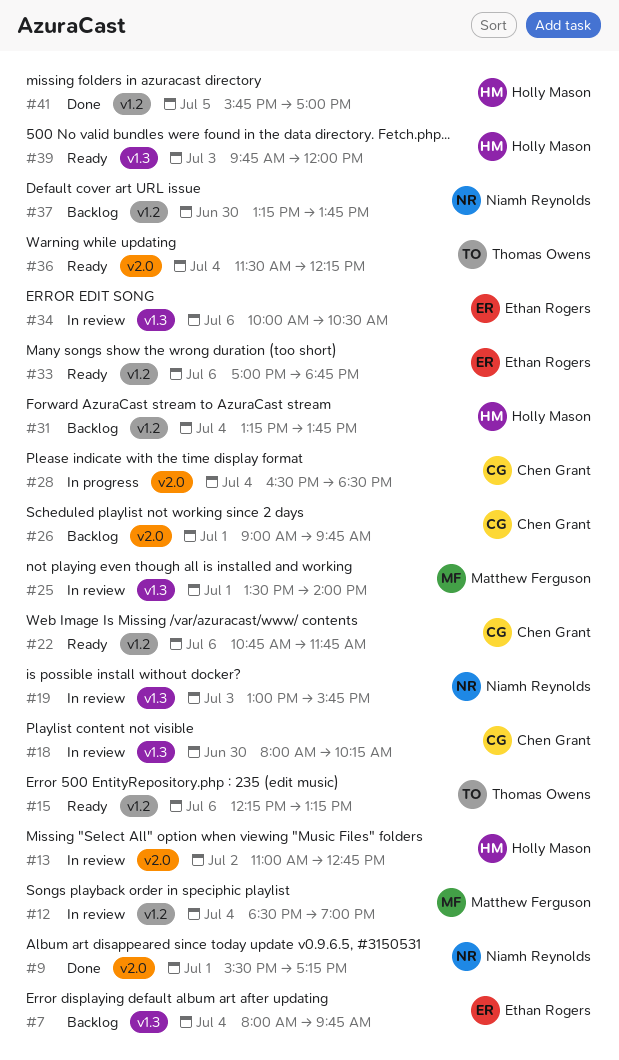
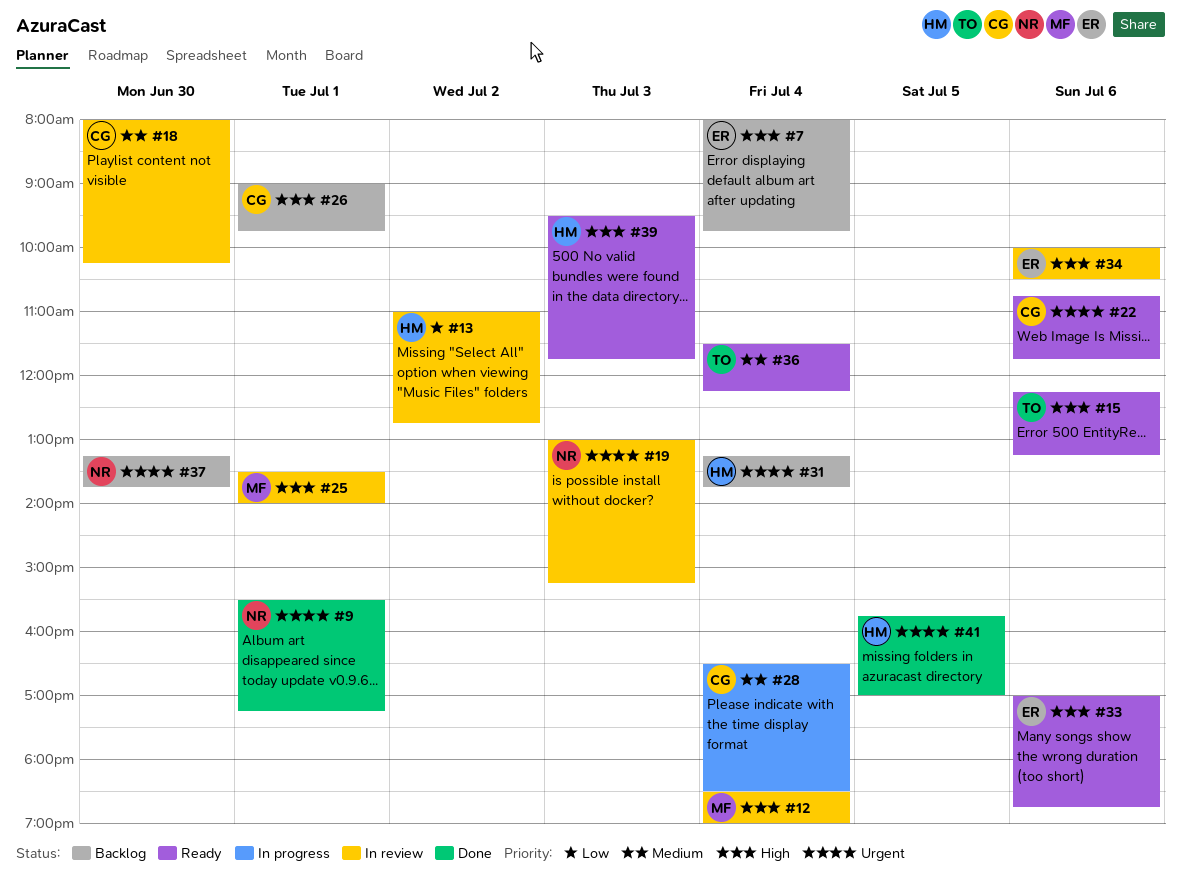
#19, ends: 15:45 -> 15:15
#39, begins: 09:45 -> 09:30
#39, ends: 12:00 -> 11:45

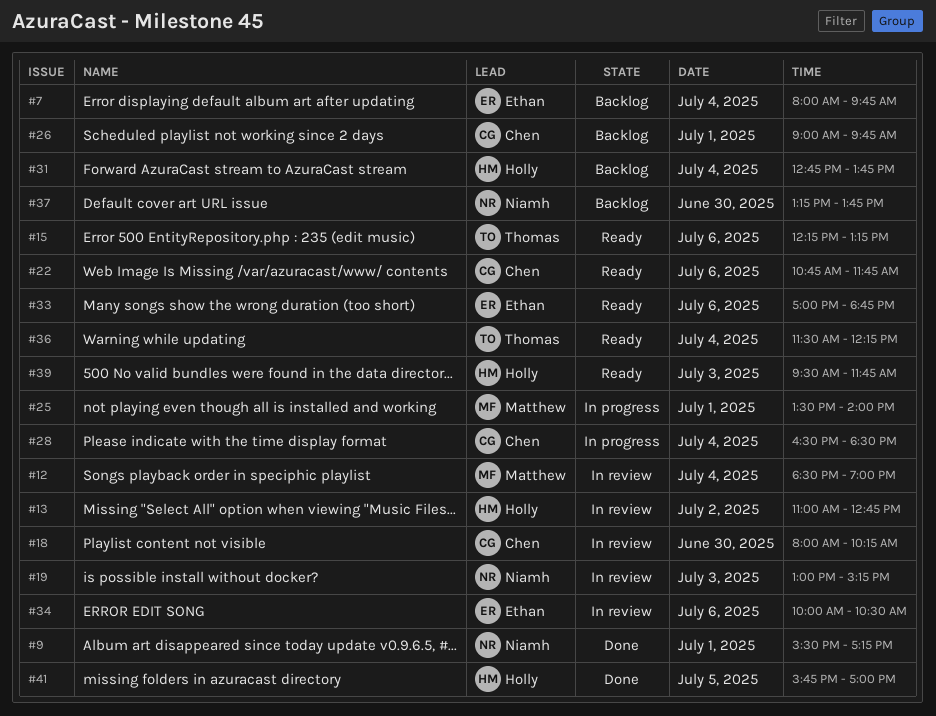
#25, status: In review -> In progress
#31, begins: 13:15 -> 12:45

